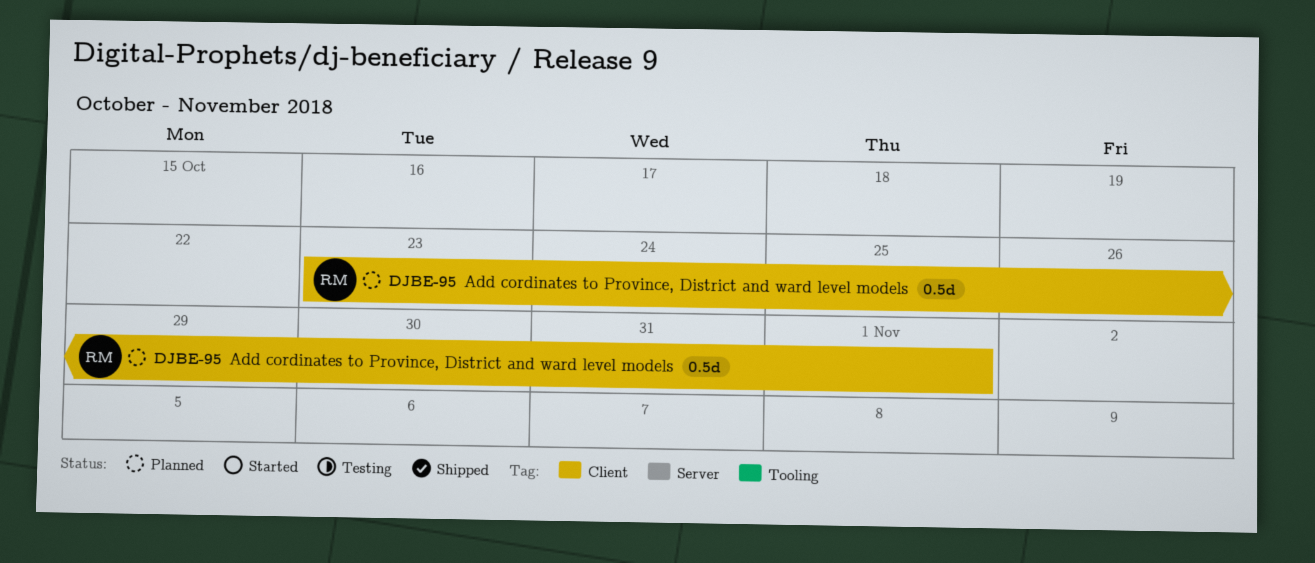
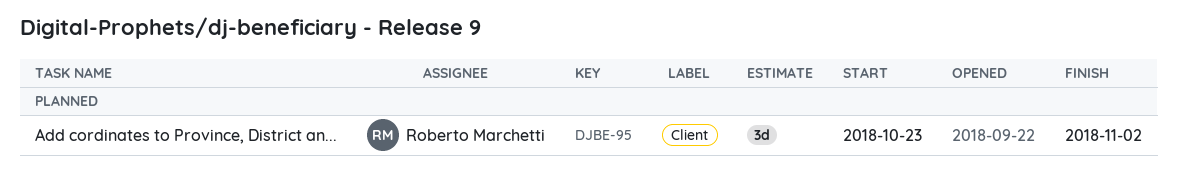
DJBE-95, estimate: 0.5d -> 3d
DJBE-95, due: Nov 1 -> Nov 2

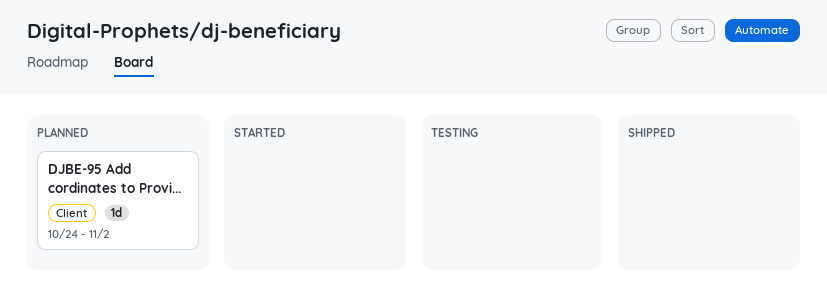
DJBE-95, estimate: 3d -> 1d
DJBE-95, start: Oct 23 -> Oct 24

